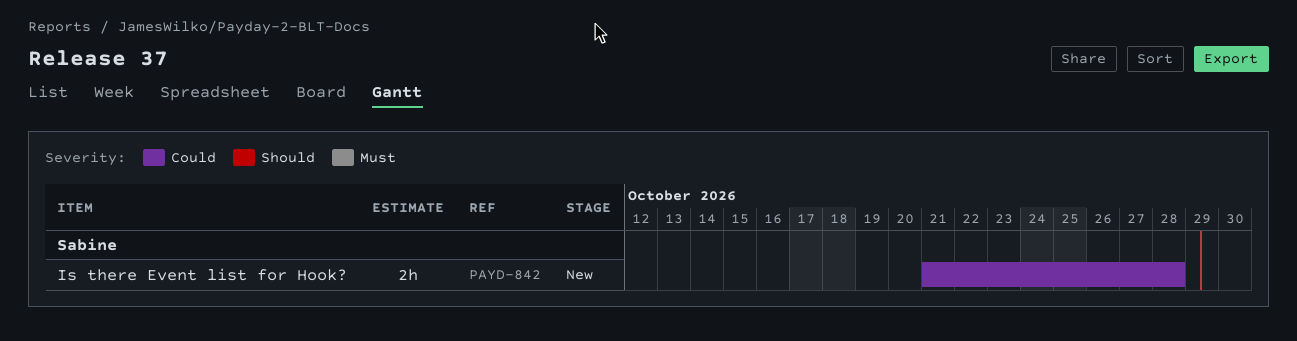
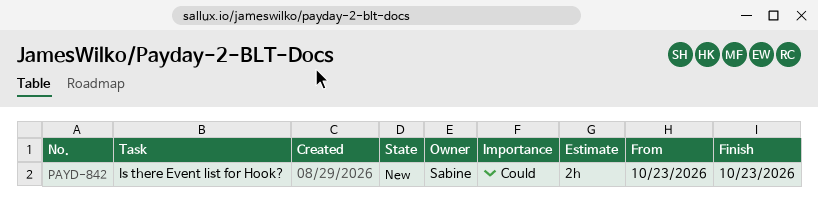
PAYD-842, start: Oct 21 -> Oct 23
PAYD-842, due: Oct 28 -> Oct 23

